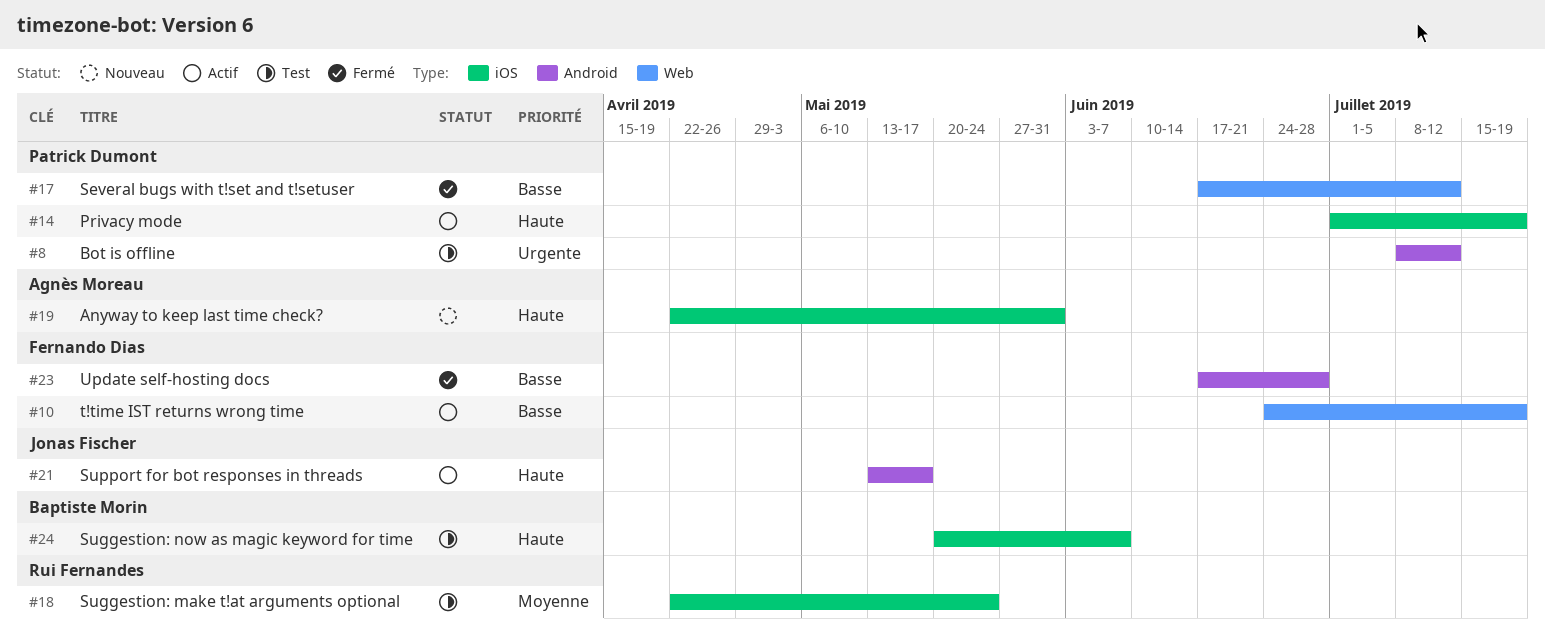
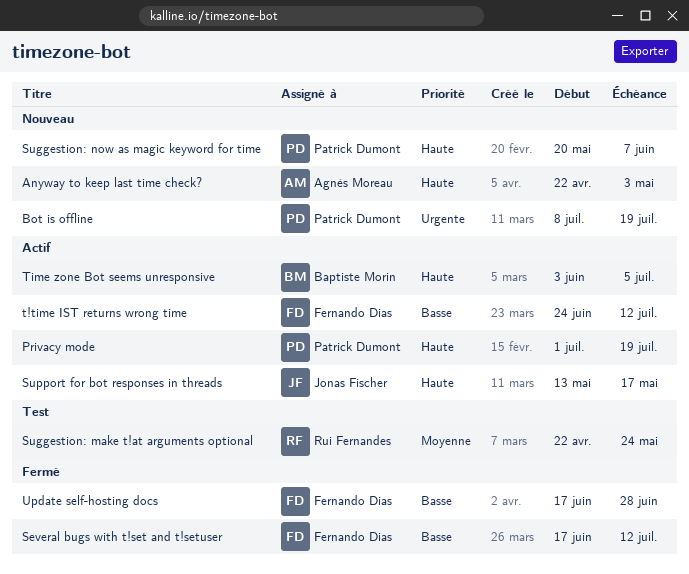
Anyway to keep last time check?, due: May 31 -> May 3
Bot is offline, status: Test -> Nouveau
Bot is offline, due: Jul 12 -> Jul 19
Several bugs with t!set and t!setuser, owner: Patrick Dumont -> Fernando Dias
Suggestion: now as magic keyword for time, status: Test -> Nouveau
Suggestion: now as magic keyword for time, owner: Baptiste Morin -> Patrick Dumont
t!time IST returns wrong time, due: Jul 19 -> Jul 12
Time zone Bot seems unresponsive: none -> present

